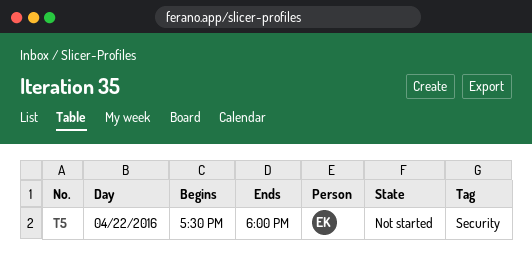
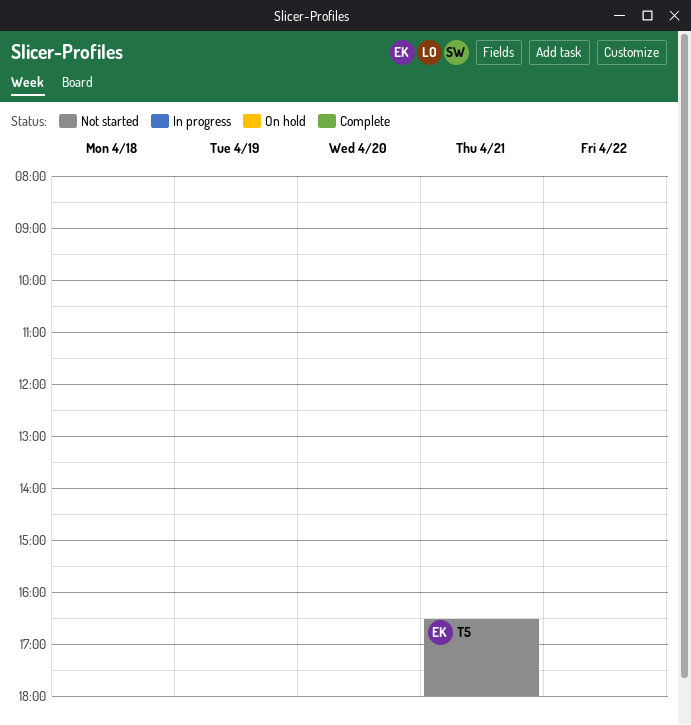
T5, day: Apr 22 -> Apr 21
T5, begins: 17:30 -> 16:30

